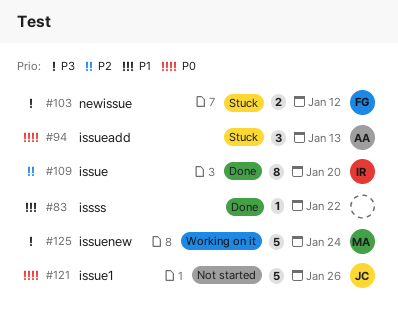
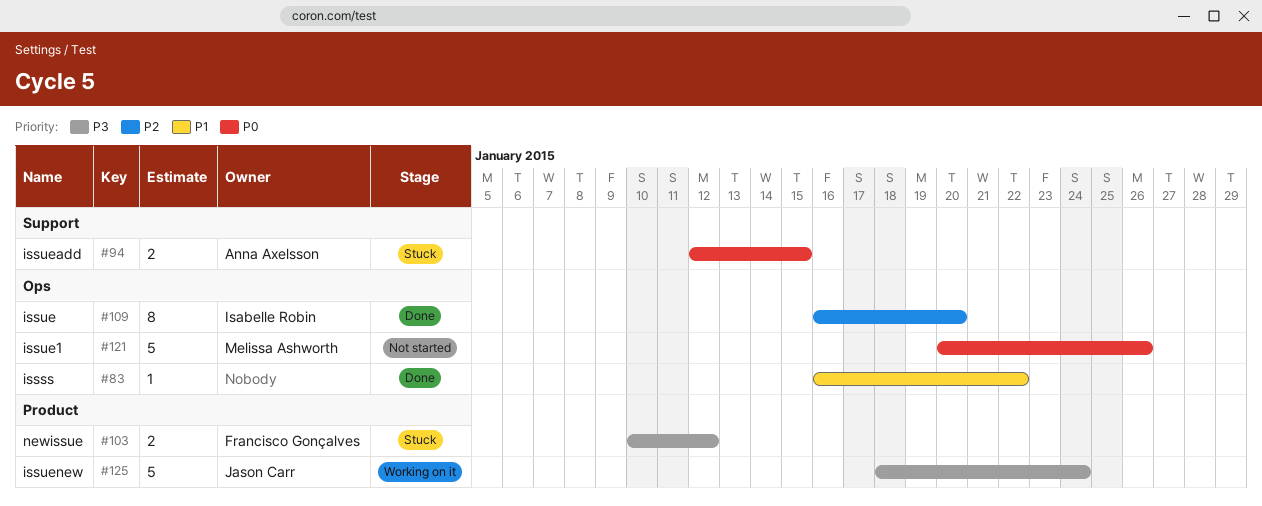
#94, estimate: 3 -> 2
#94, due: Jan 13 -> Jan 15
#121, owner: Jason Carr -> Melissa Ashworth
#125, owner: Melissa Ashworth -> Jason Carr

